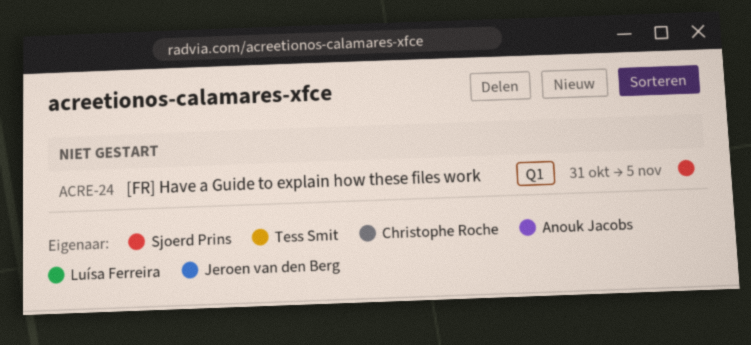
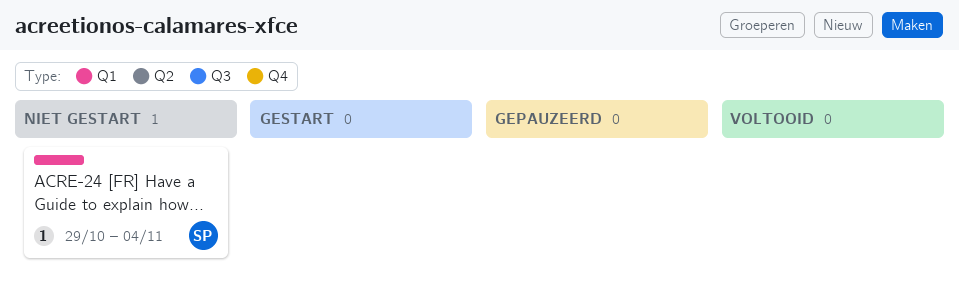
ACRE-24, start: Oct 31 -> Oct 29
ACRE-24, due: Nov 5 -> Nov 4

